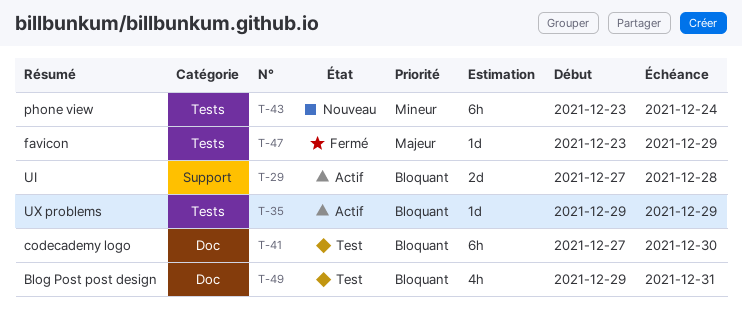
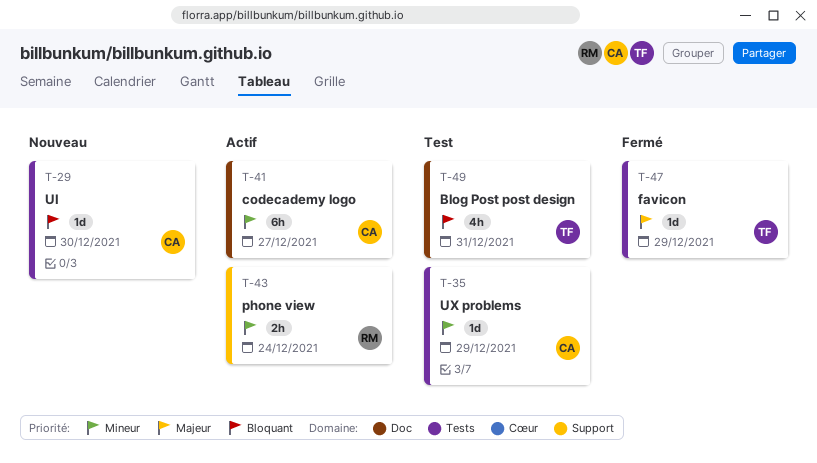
T-29, status: Actif -> Nouveau
T-29, label: Support -> Tests
T-29, estimate: 2d -> 1d
T-29, due: Dec 28 -> Dec 30
T-35, status: Actif -> Test
T-35, priority: Bloquant -> Mineur
T-41, status: Test -> Actif
T-41, priority: Bloquant -> Mineur
T-41, due: Dec 30 -> Dec 27
T-43, status: Nouveau -> Actif
T-43, label: Tests -> Support
T-43, estimate: 6h -> 2h

